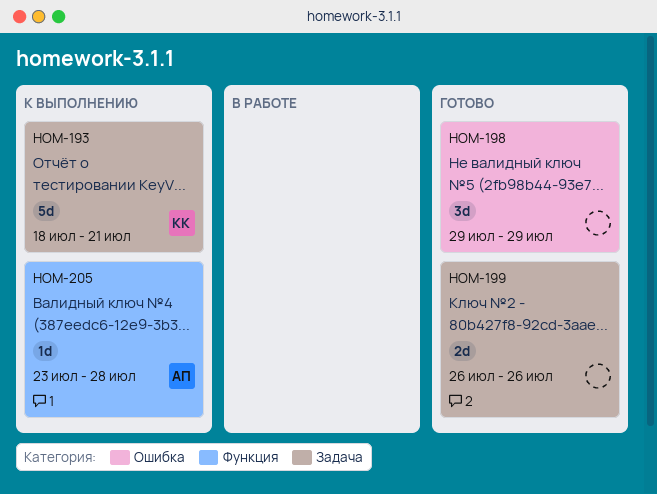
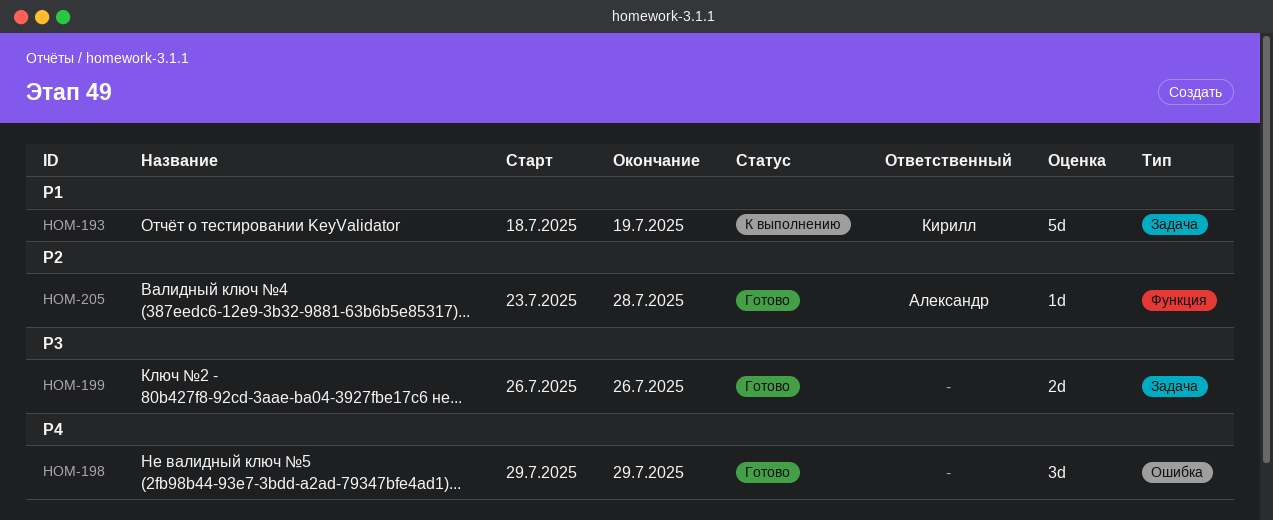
HOM-193, due: Jul 21 -> Jul 19
HOM-205, status: К выполнению -> Готово

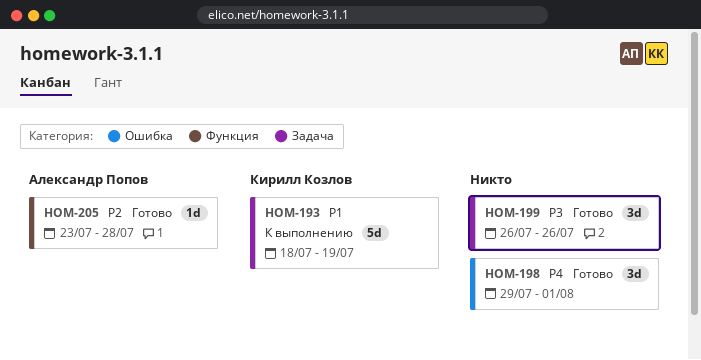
HOM-198, due: Jul 29 -> Aug 1
HOM-199, estimate: 2d -> 3d

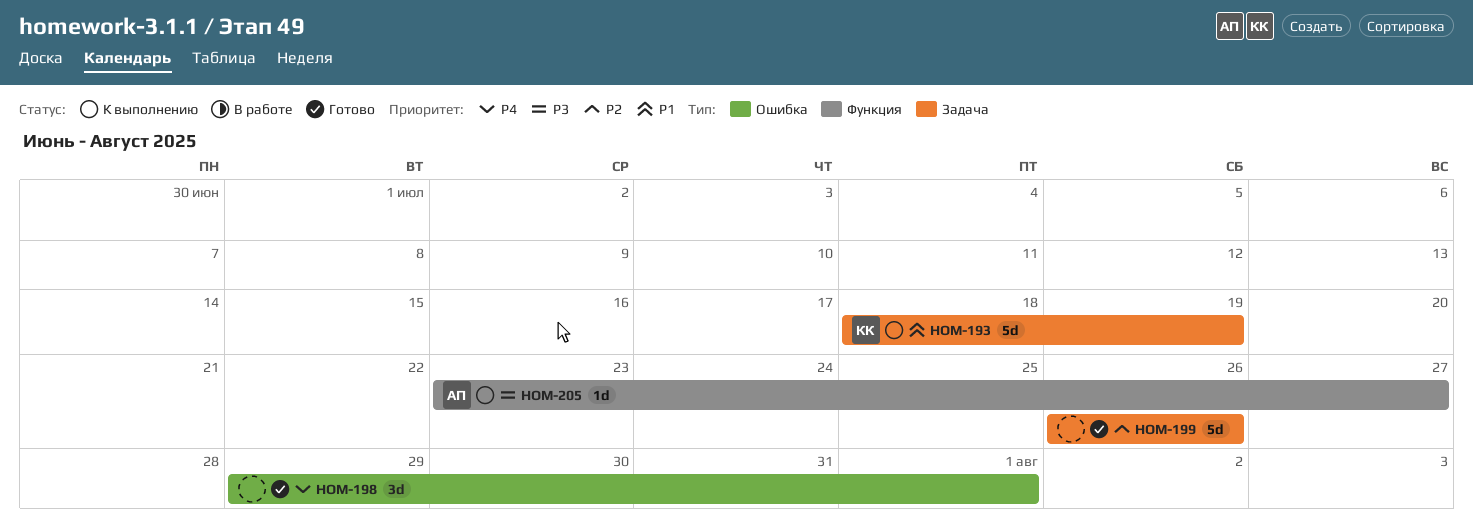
HOM-199, priority: P3 -> P2
HOM-199, estimate: 3d -> 5d
HOM-205, status: Готово -> К выполнению
HOM-205, priority: P2 -> P3
HOM-205, due: Jul 28 -> Jul 27

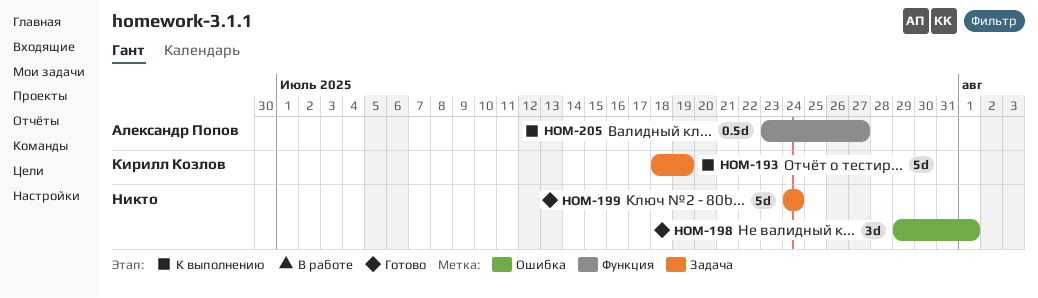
HOM-199, start: Jul 26 -> Jul 24
HOM-199, due: Jul 26 -> Jul 24
HOM-205, estimate: 1d -> 0.5d

